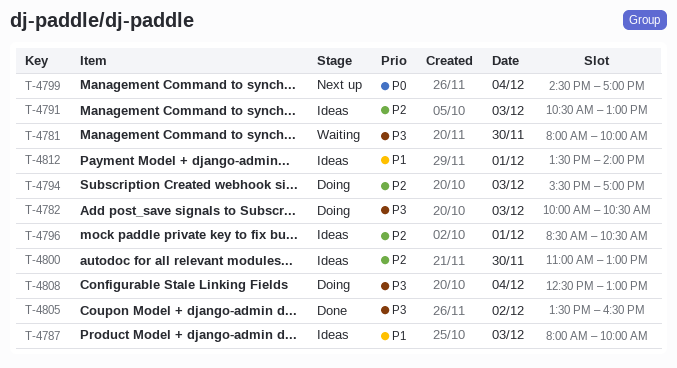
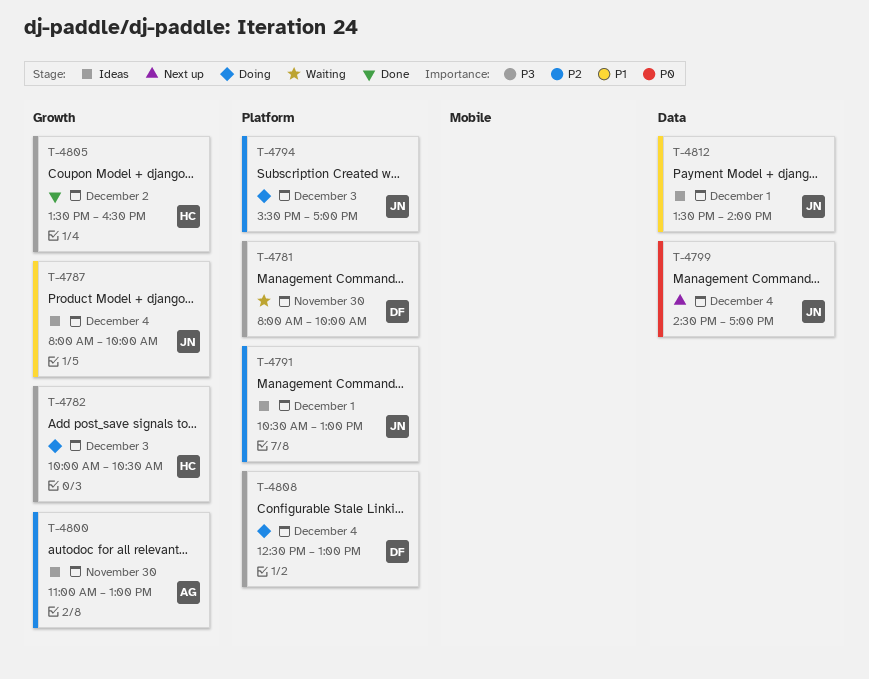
T-4787, day: Dec 3 -> Dec 4
T-4791, day: Dec 3 -> Dec 1
T-4796: present -> none

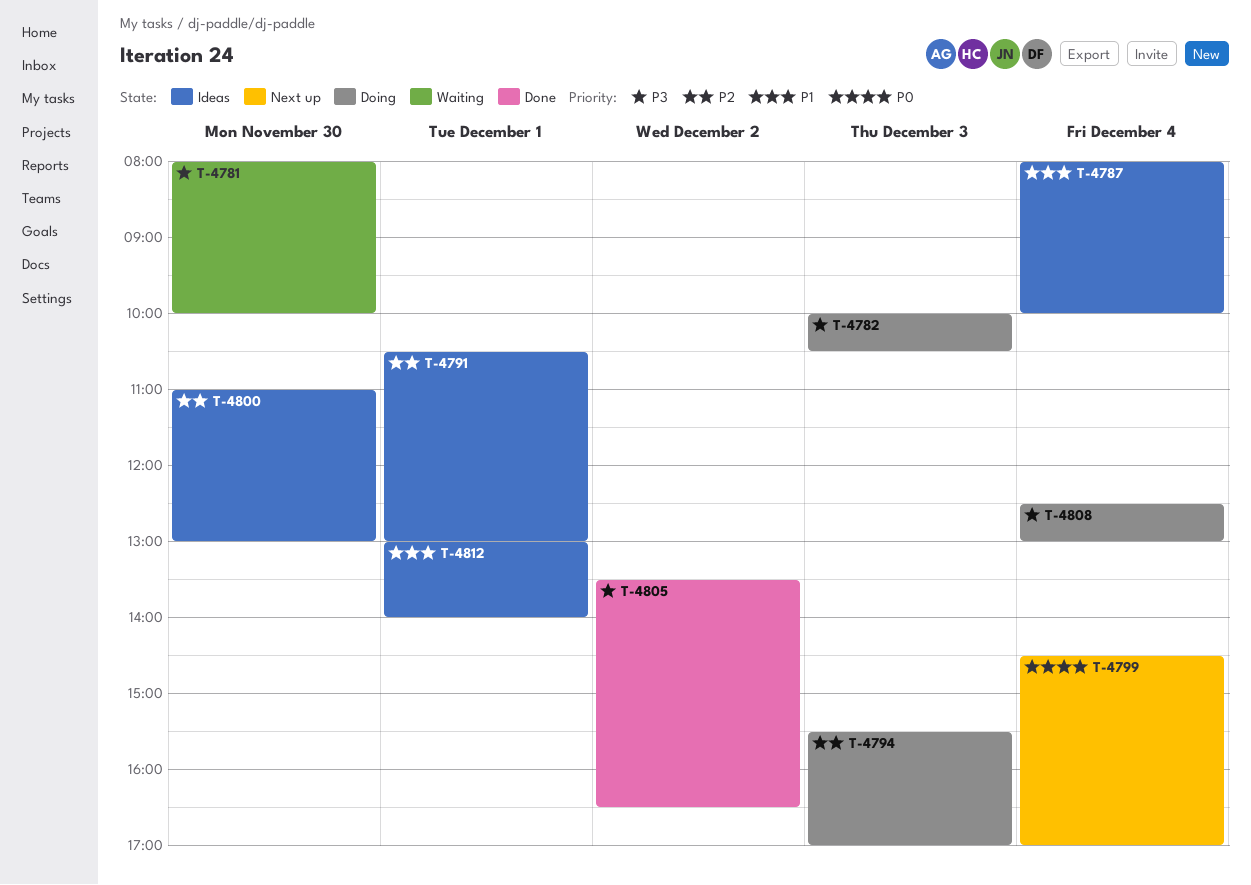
T-4812, begins: 13:30 -> 13:00

